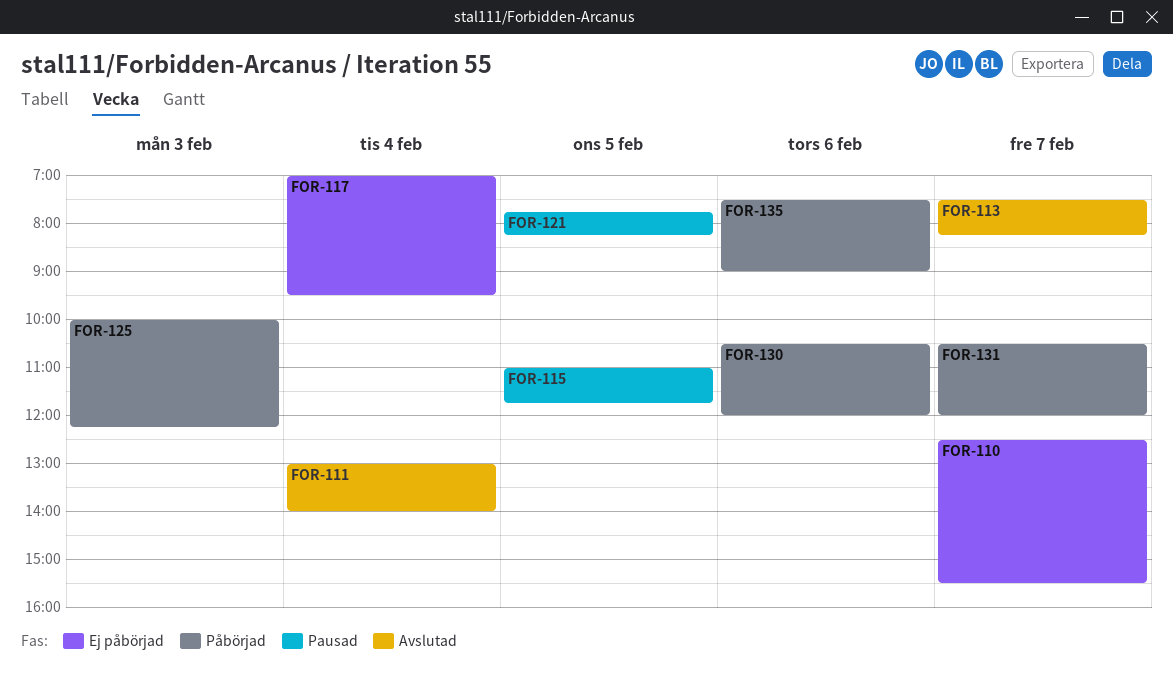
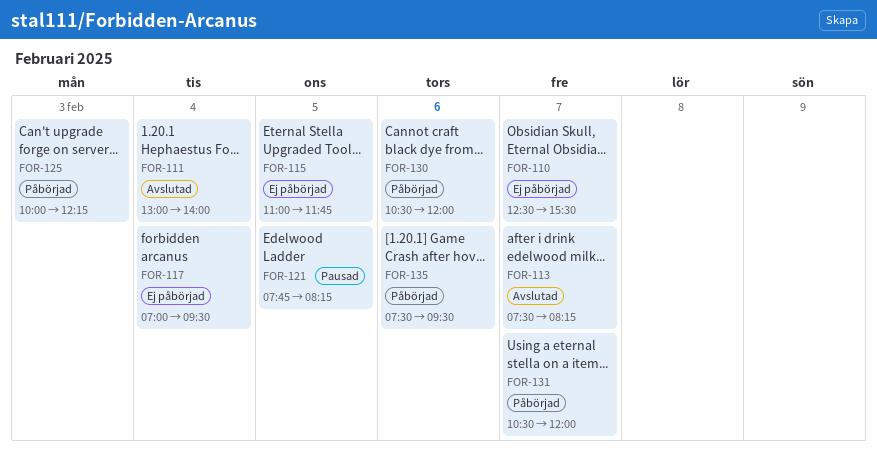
FOR-115, status: Pausad -> Ej påbörjad
FOR-135, ends: 09:00 -> 09:30

